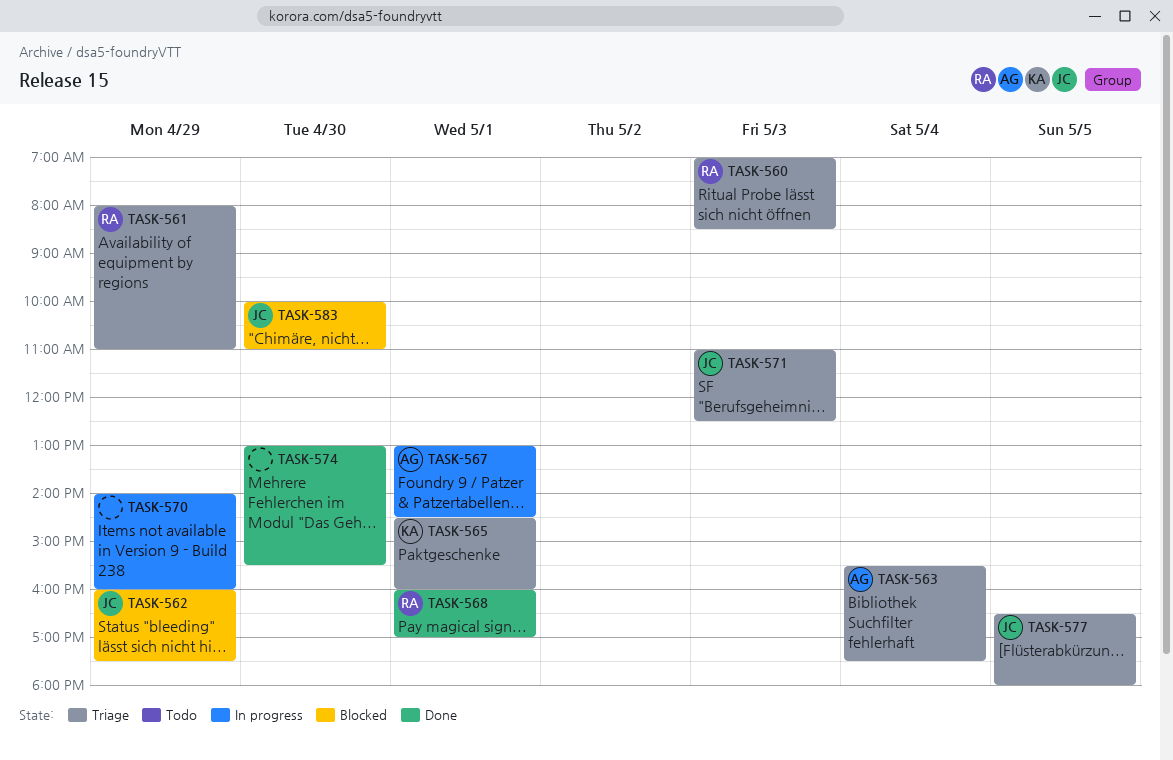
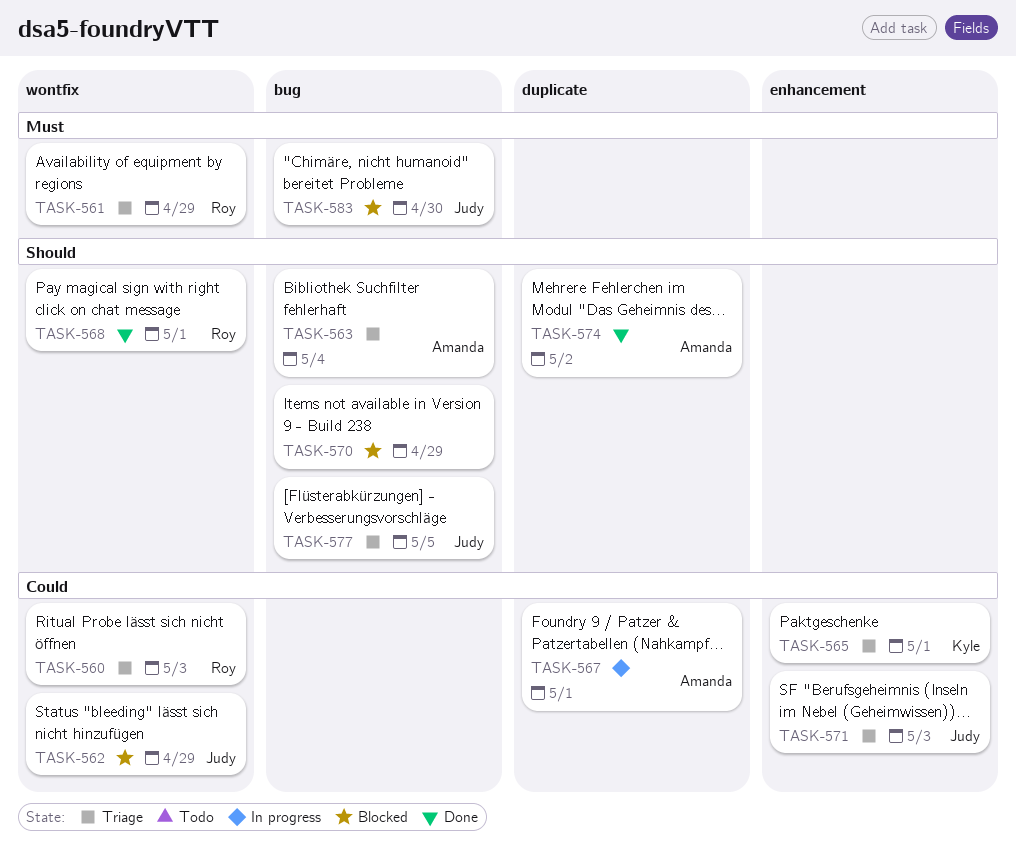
TASK-570, status: In progress -> Blocked
TASK-574, owner: none -> Amanda
TASK-574, day: Apr 30 -> May 2

